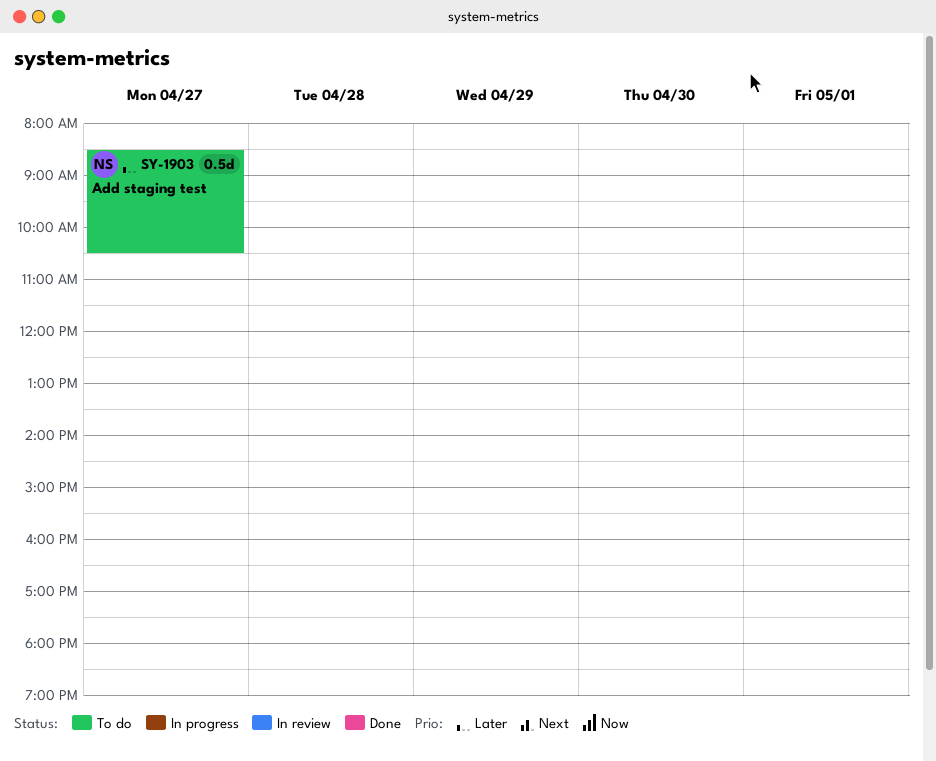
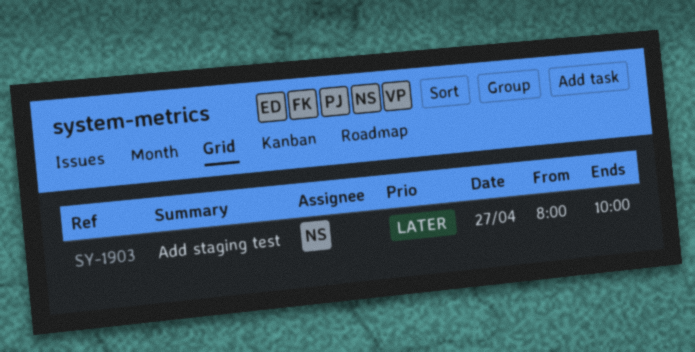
SY-1903, begins: 08:30 -> 08:00
SY-1903, ends: 10:30 -> 10:00

